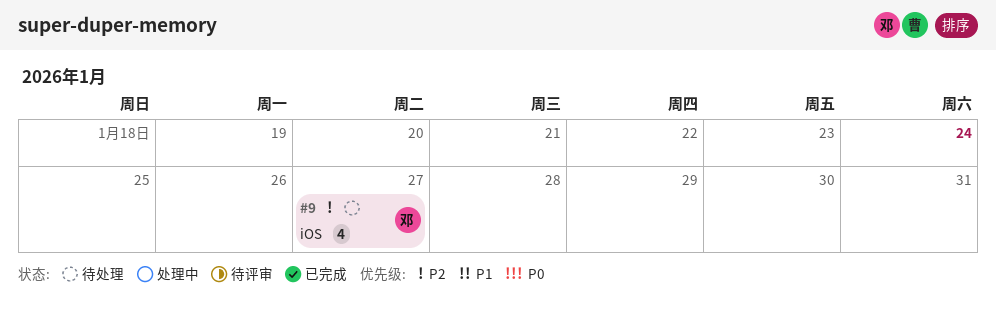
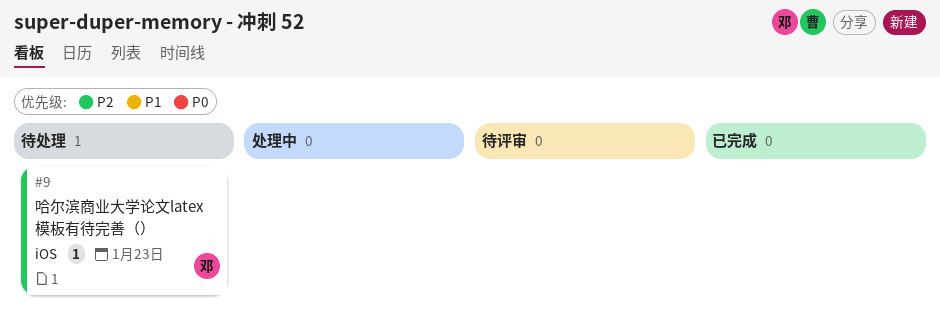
#9, estimate: 4 -> 1
#9, due: Jan 27 -> Jan 23

